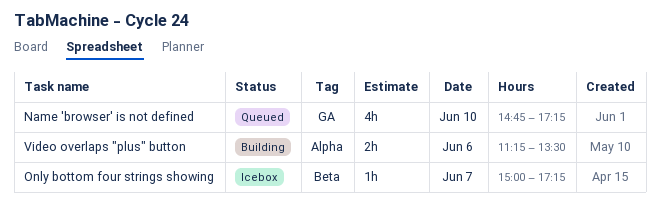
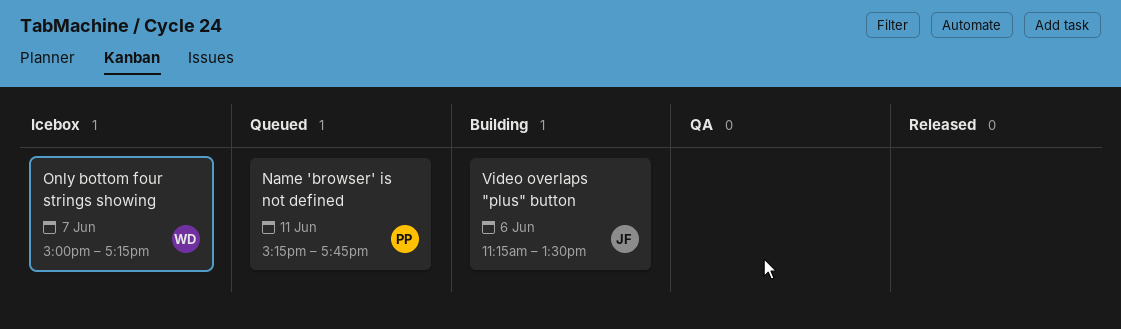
Name 'browser' is not defined, day: Jun 10 -> Jun 11
Name 'browser' is not defined, begins: 14:45 -> 15:15
Name 'browser' is not defined, ends: 17:15 -> 17:45

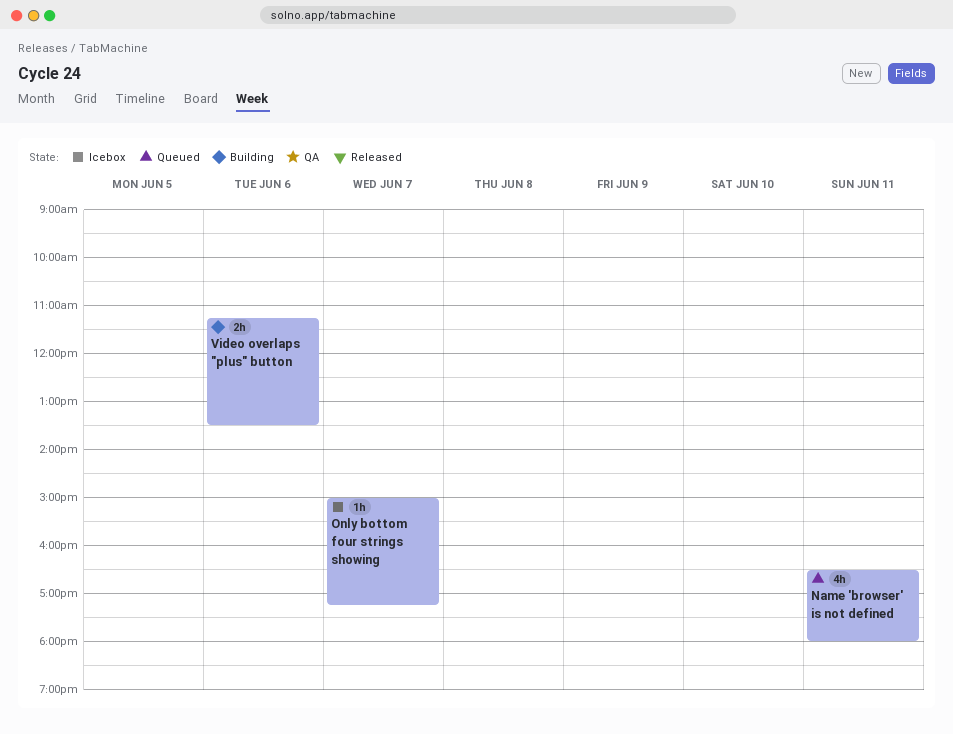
Name 'browser' is not defined, begins: 15:15 -> 16:30
Name 'browser' is not defined, ends: 17:45 -> 18:00

